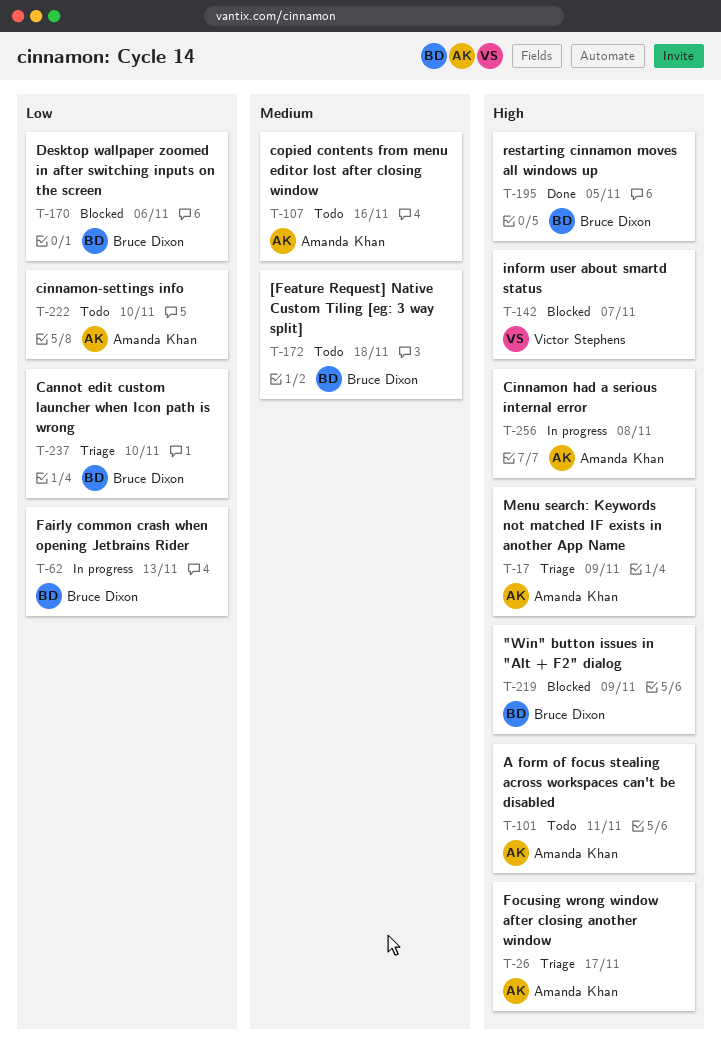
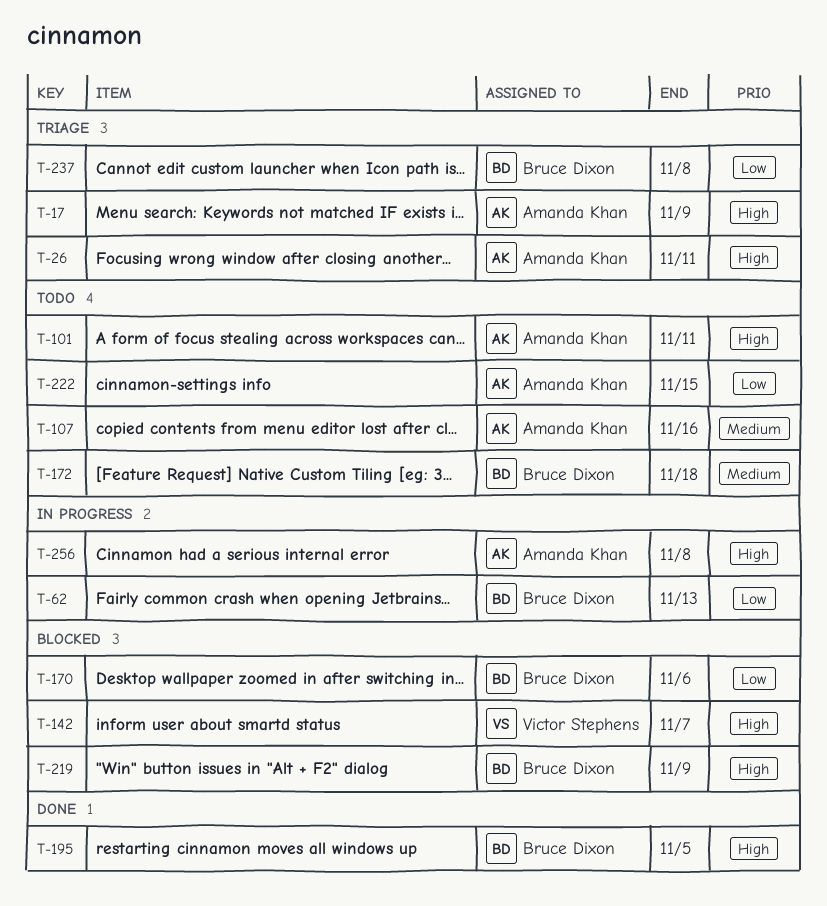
T-26, due: Nov 17 -> Nov 11
T-222, due: Nov 10 -> Nov 15
T-237, due: Nov 10 -> Nov 8

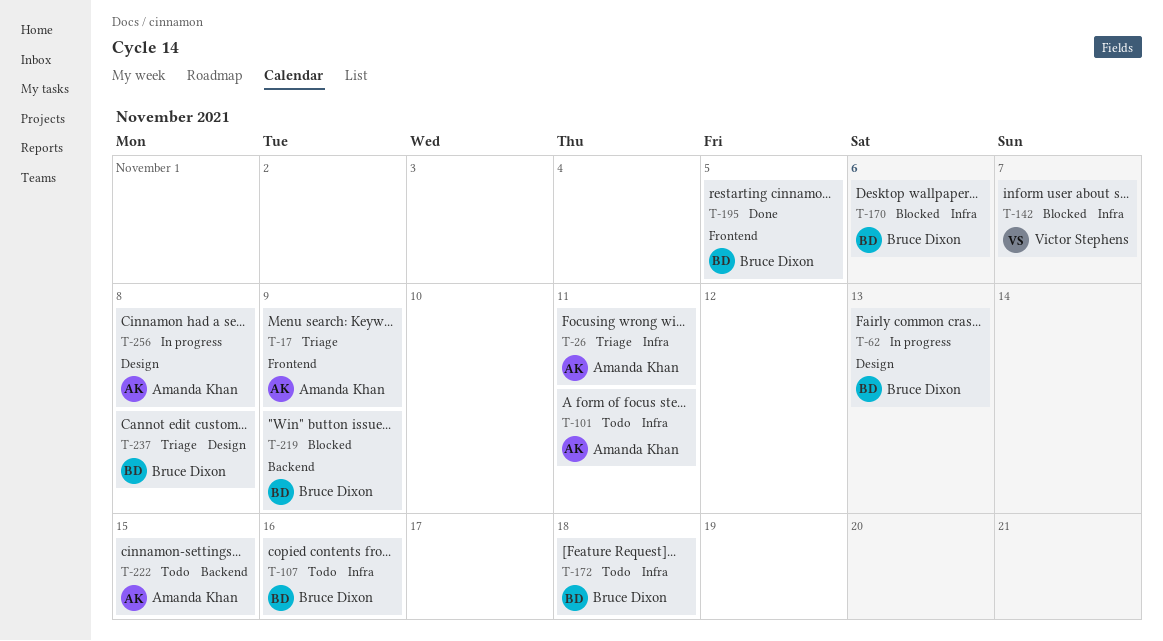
T-107, owner: Amanda Khan -> Bruce Dixon

